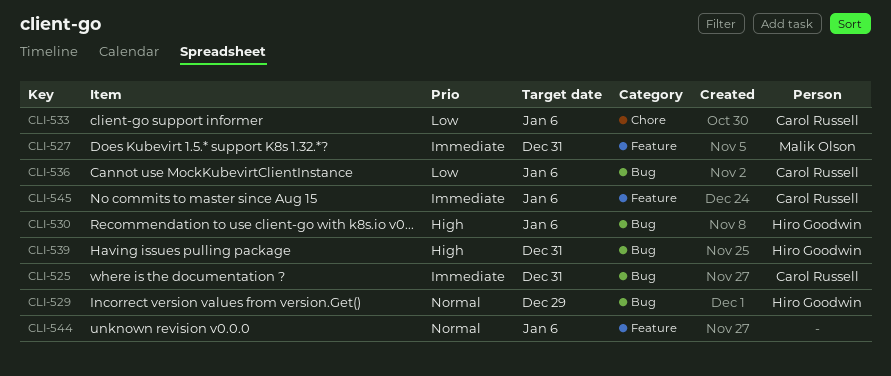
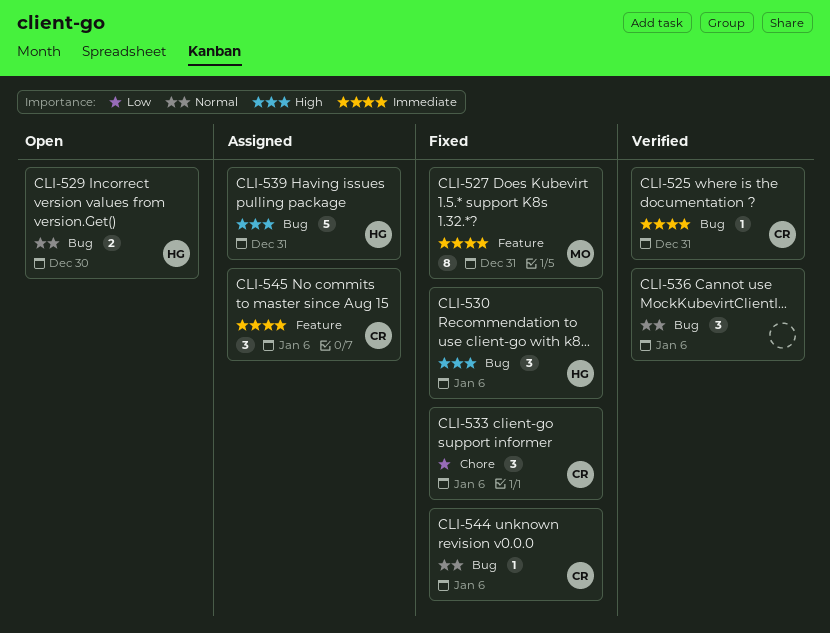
CLI-529, due: Dec 29 -> Dec 30
CLI-536, owner: Carol Russell -> none
CLI-536, priority: Low -> Normal
CLI-544, owner: none -> Carol Russell
CLI-544, label: Feature -> Bug

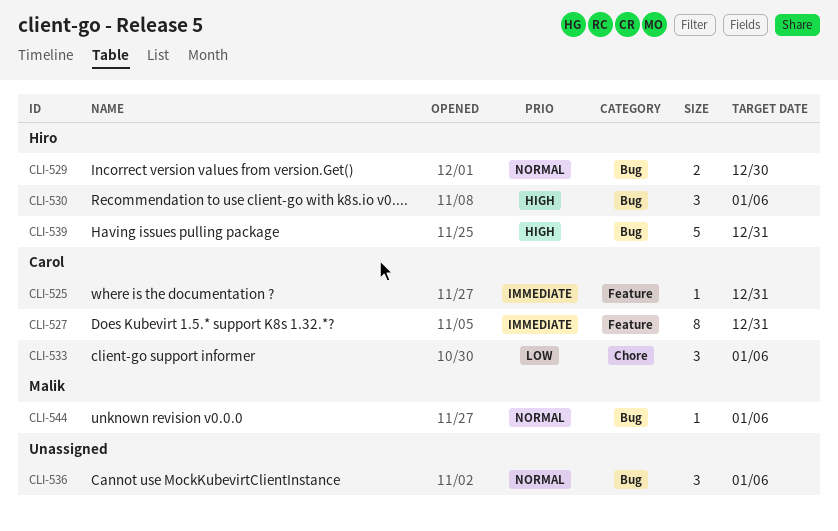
CLI-525, label: Bug -> Feature
CLI-527, owner: Malik -> Carol
CLI-544, owner: Carol -> Malik
CLI-545: present -> none

